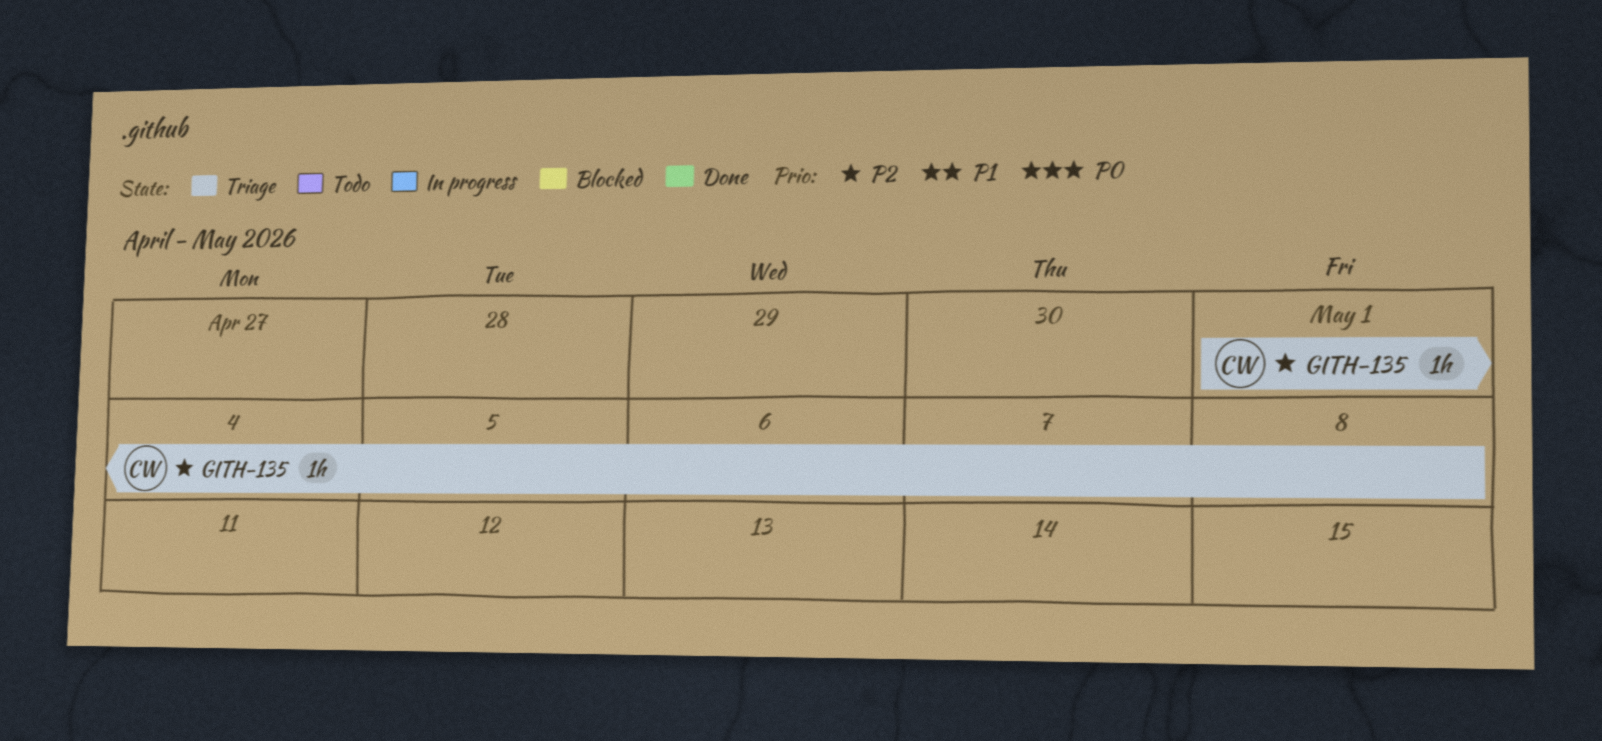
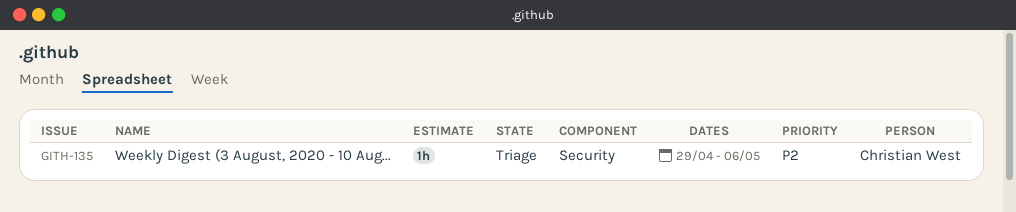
GITH-135, start: May 1 -> Apr 29
GITH-135, due: May 8 -> May 6

